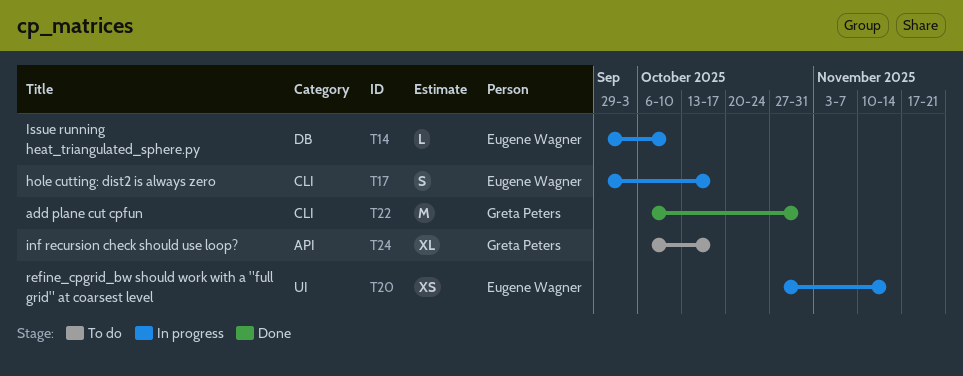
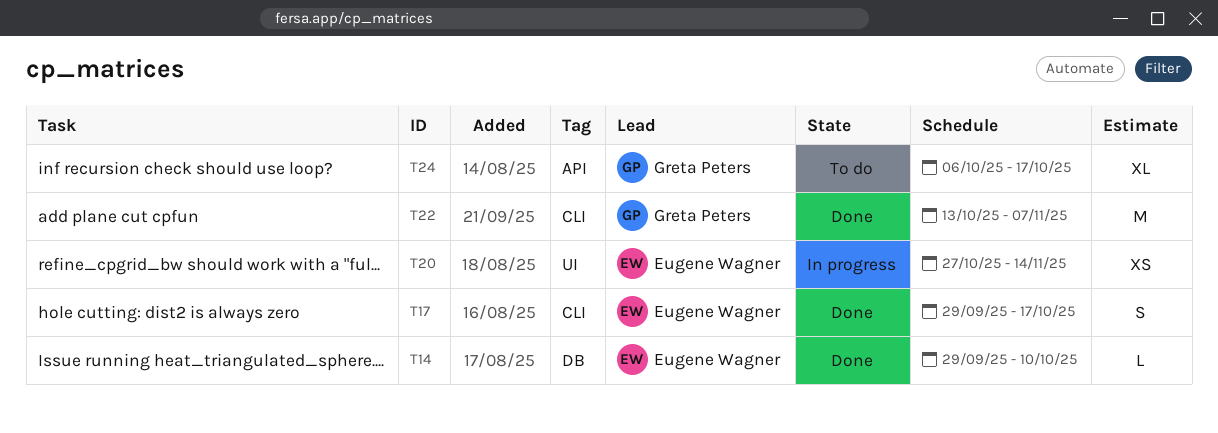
T14, status: In progress -> Done
T17, status: In progress -> Done
T22, start: Oct 6 -> Oct 13
T22, due: Oct 31 -> Nov 7

